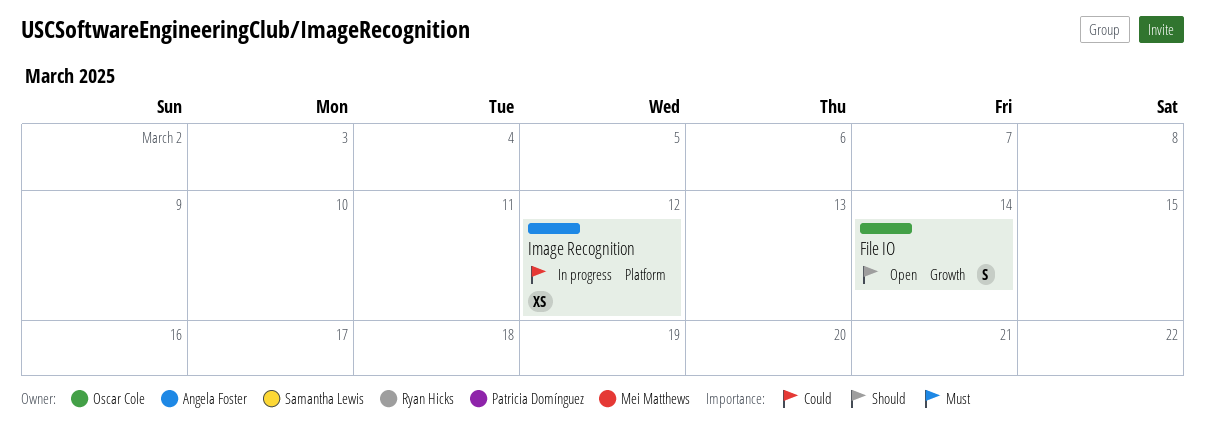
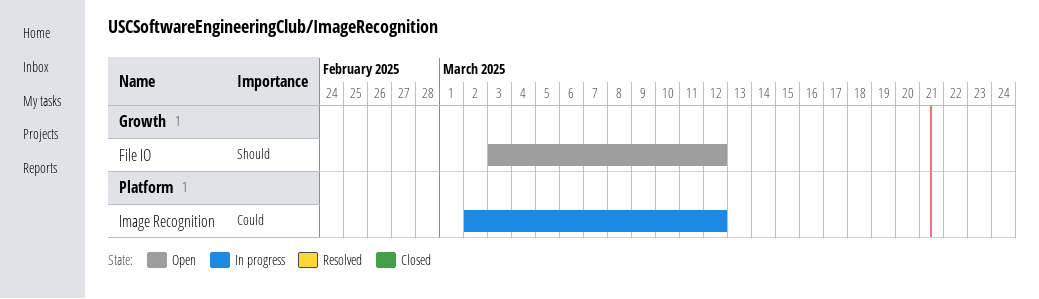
File IO, due: Mar 14 -> Mar 12

